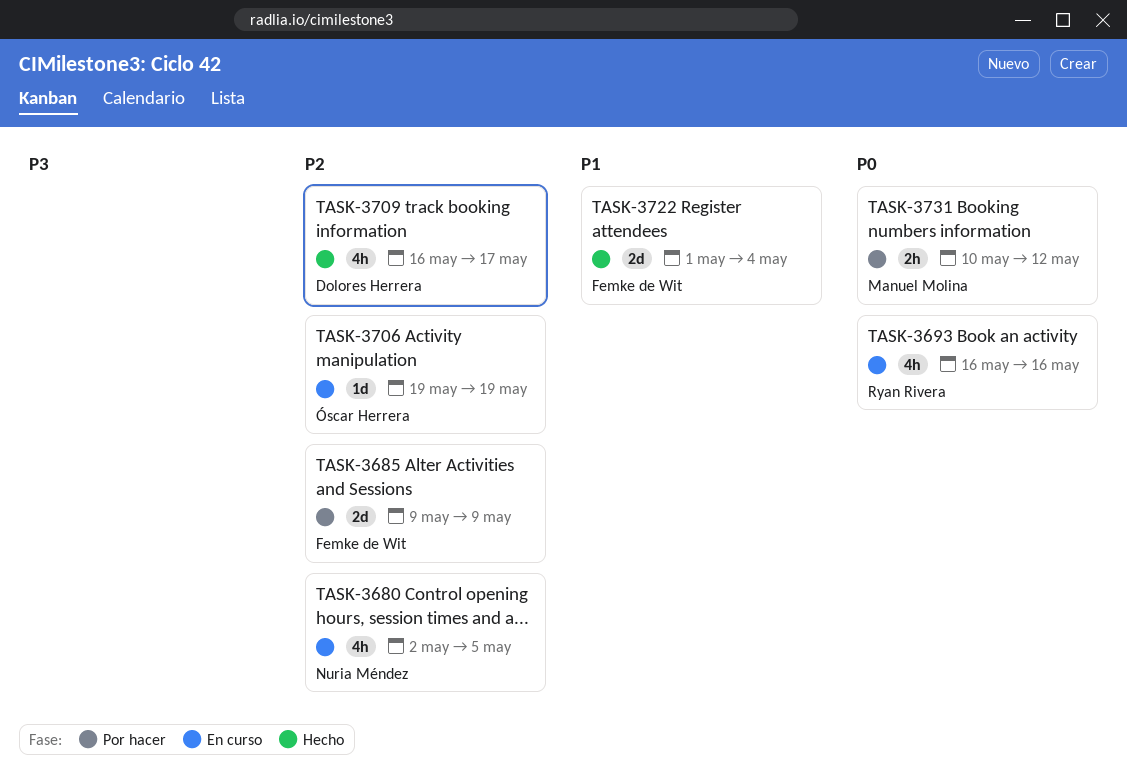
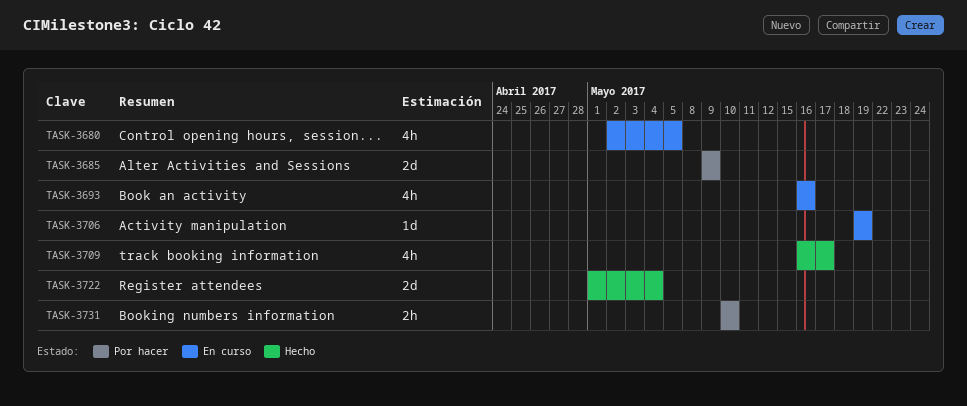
TASK-3731, due: May 12 -> May 10

